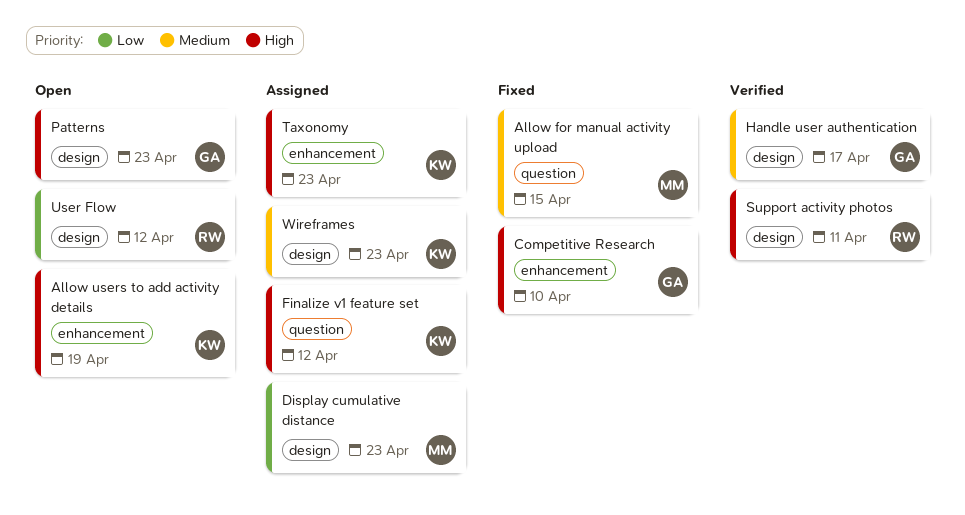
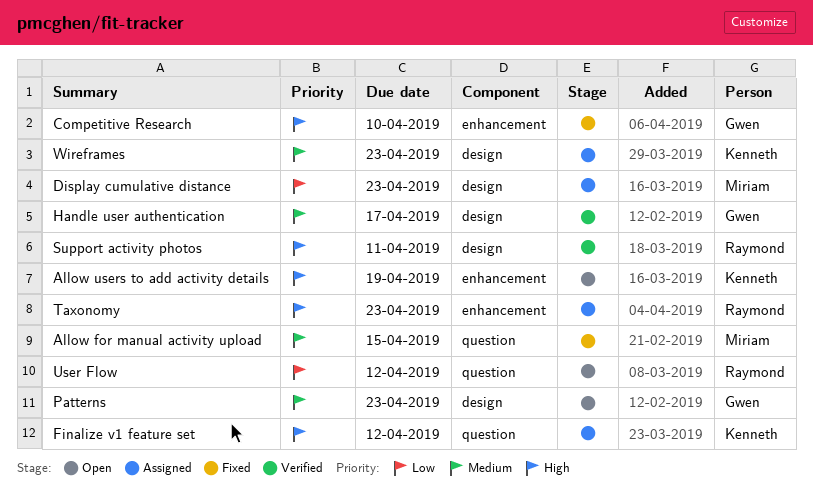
Patterns, priority: High -> Medium
Taxonomy, owner: Kenneth -> Raymond
User Flow, label: design -> question

